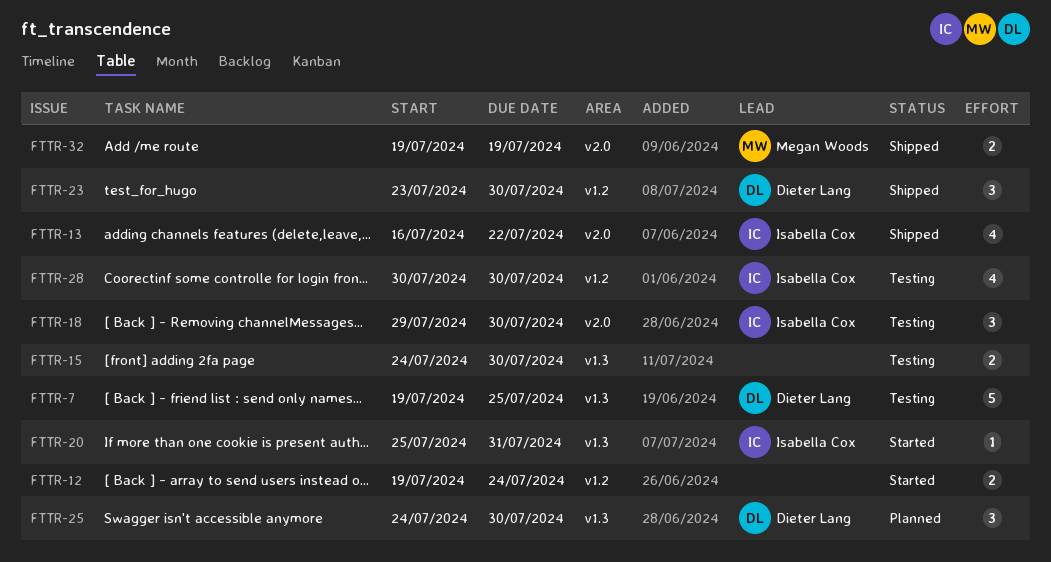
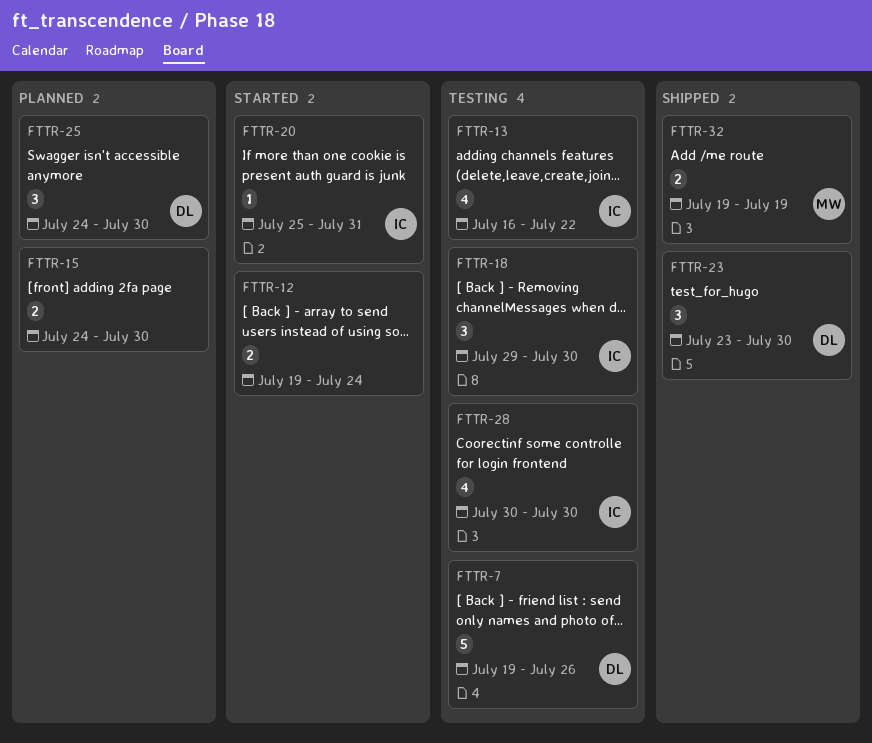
FTTR-7, due: Jul 25 -> Jul 26
FTTR-13, status: Shipped -> Testing
FTTR-15, status: Testing -> Planned

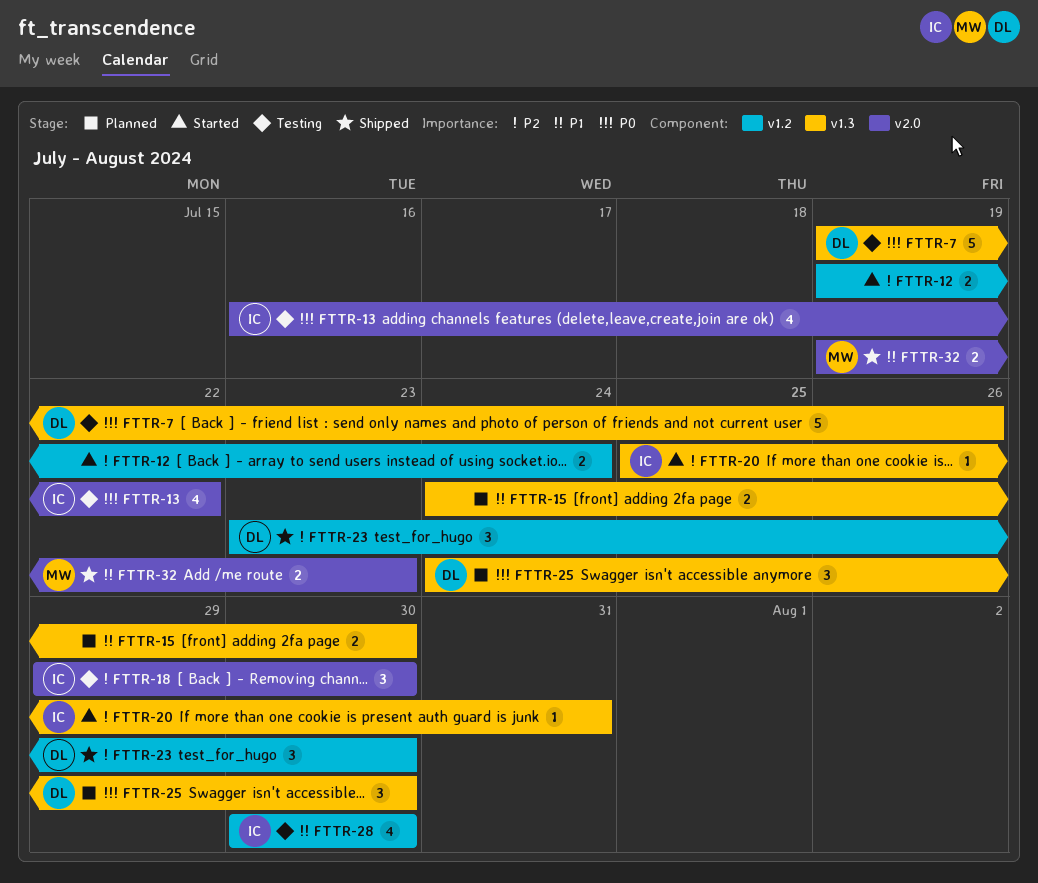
FTTR-32, due: Jul 19 -> Jul 23

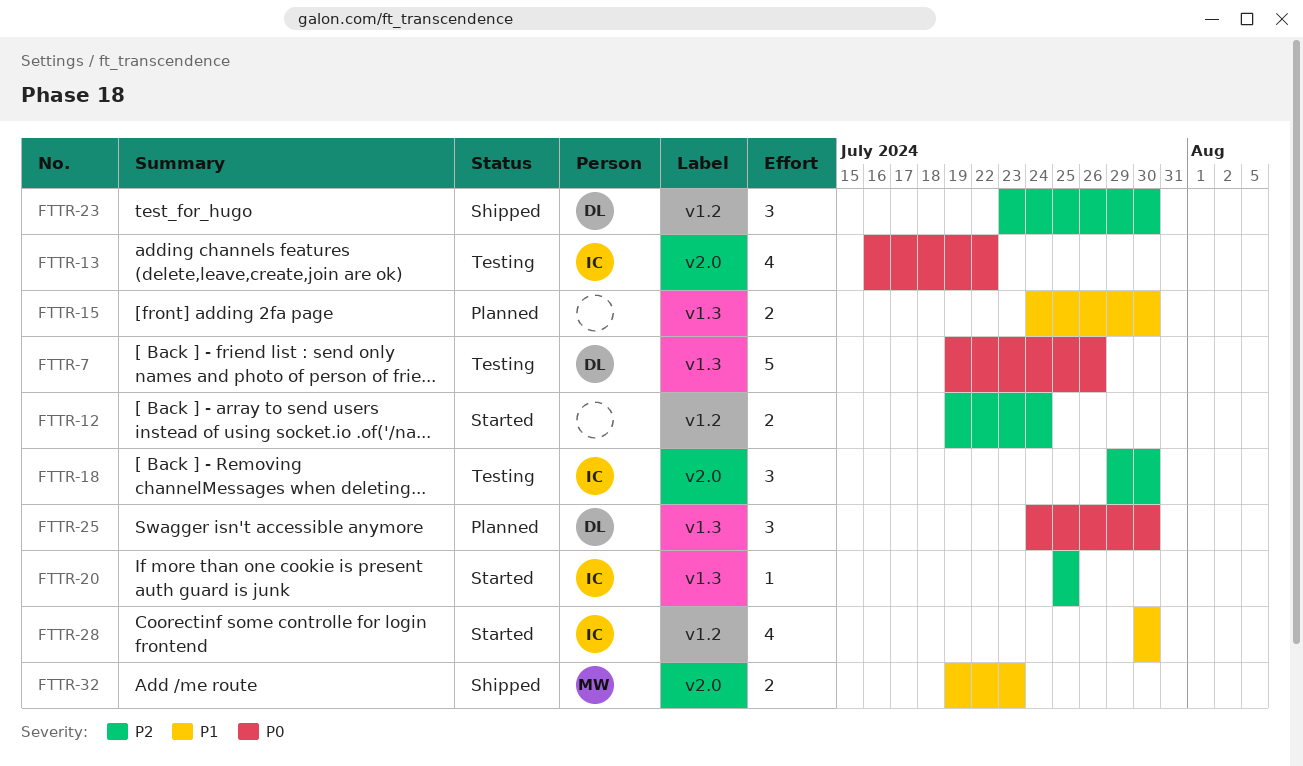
FTTR-20, due: Jul 31 -> Jul 25
FTTR-28, status: Testing -> Started

